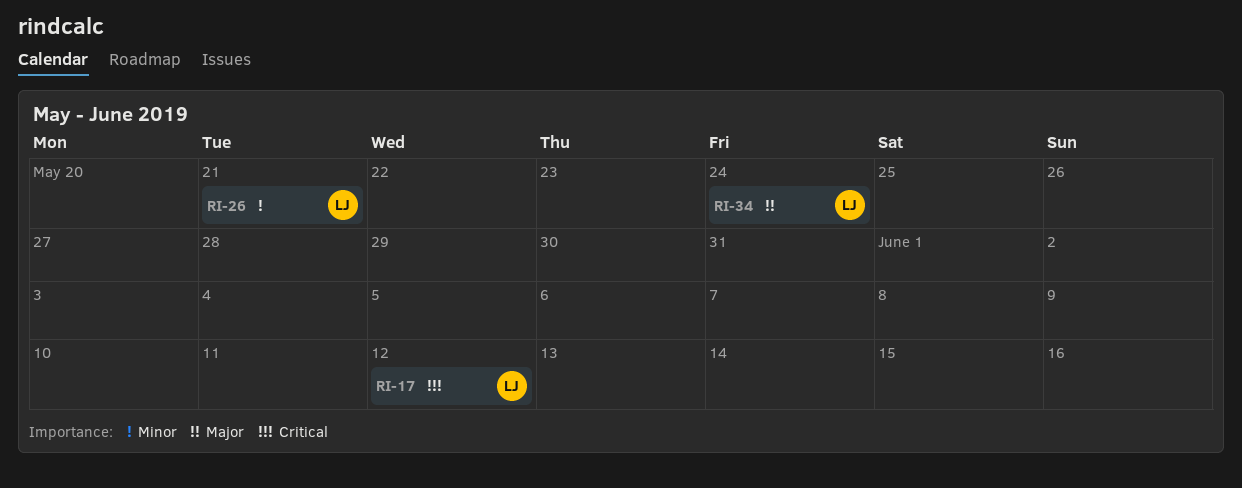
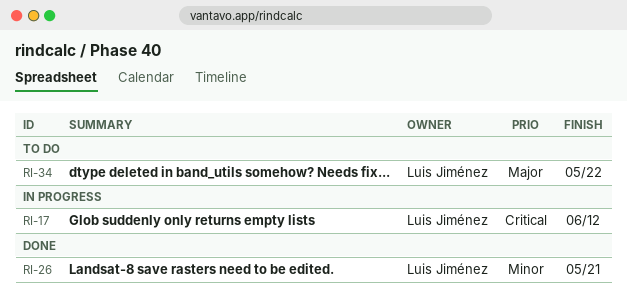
RI-34, due: May 24 -> May 22

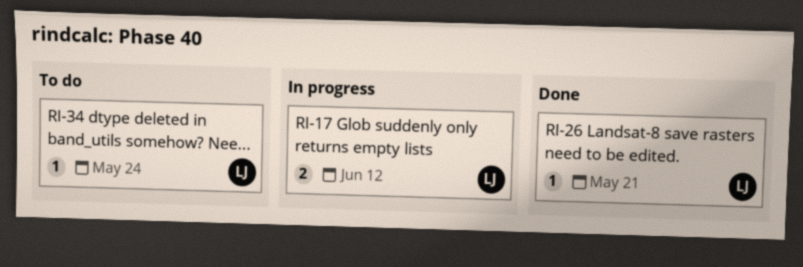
RI-34, due: May 22 -> May 24

